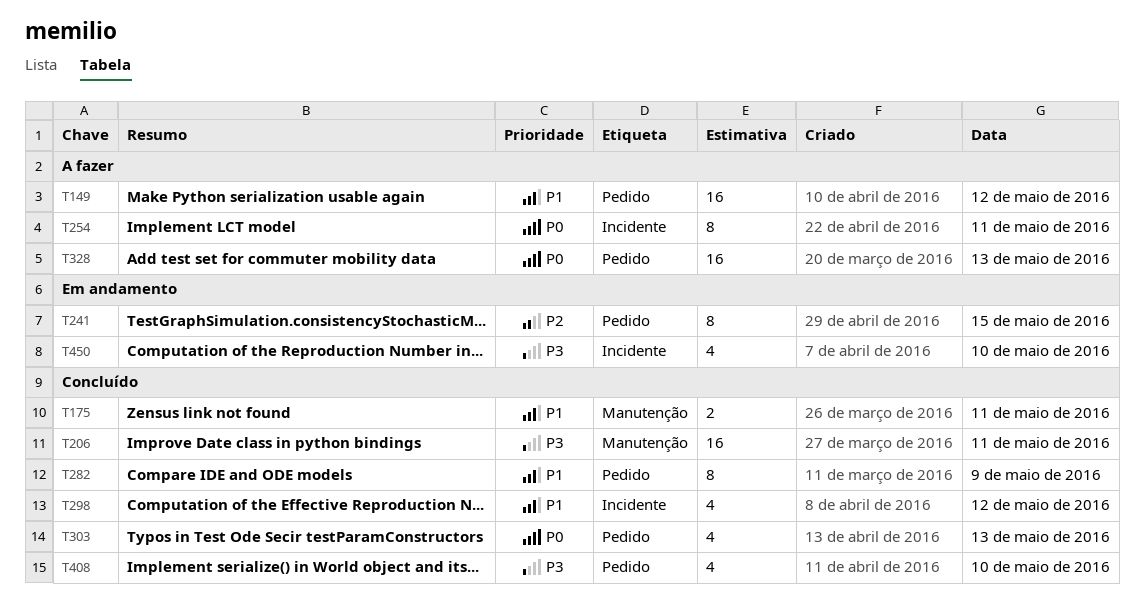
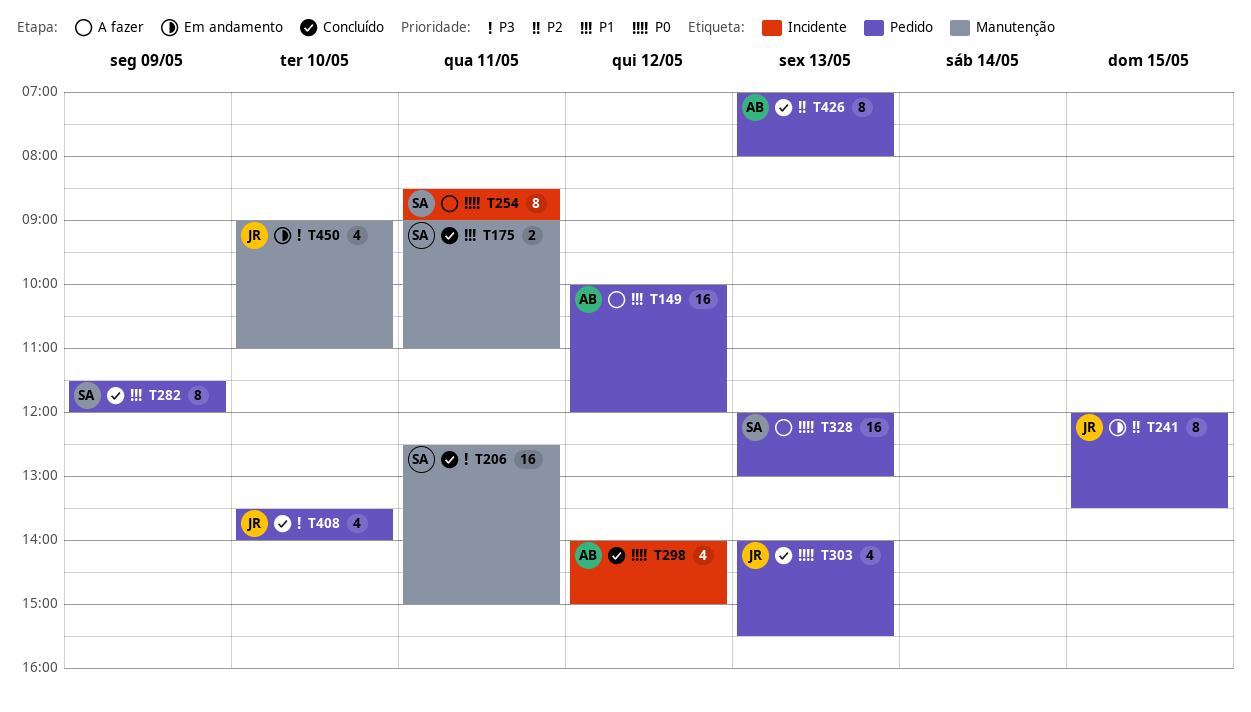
T298, priority: P1 -> P0
T426: none -> present
T450, label: Incidente -> Manutenção

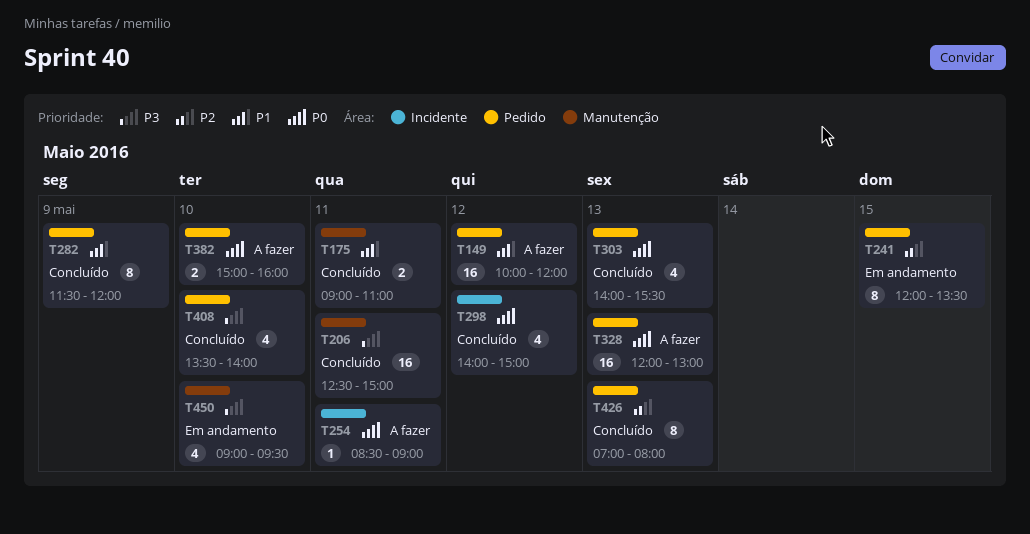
T254, estimate: 8 -> 1
T382: none -> present
T450, ends: 11:00 -> 09:30

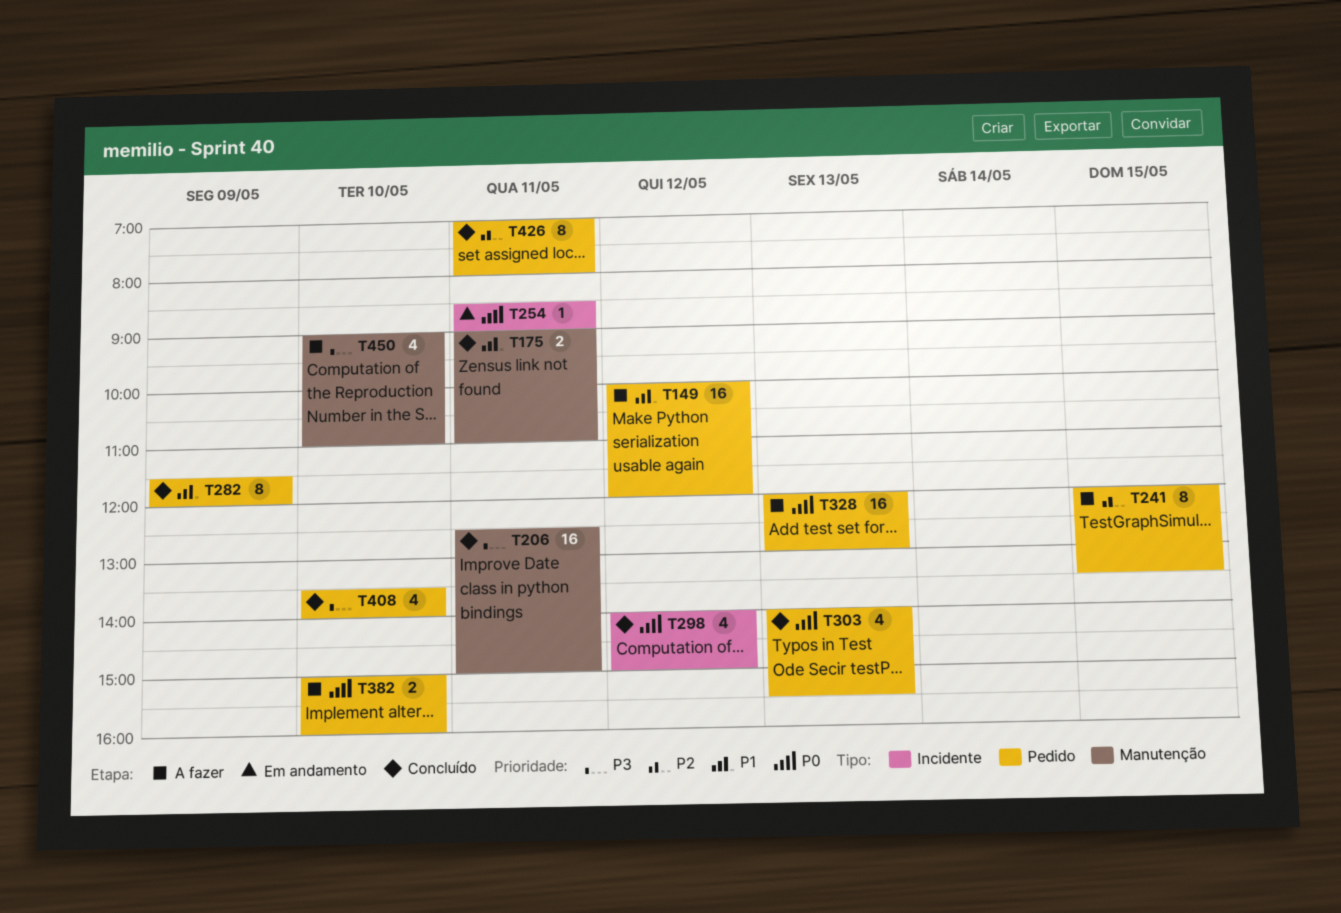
T241, status: Em andamento -> A fazer
T254, status: A fazer -> Em andamento
T426, day: May 13 -> May 11
T450, status: Em andamento -> A fazer
T450, ends: 09:30 -> 11:00

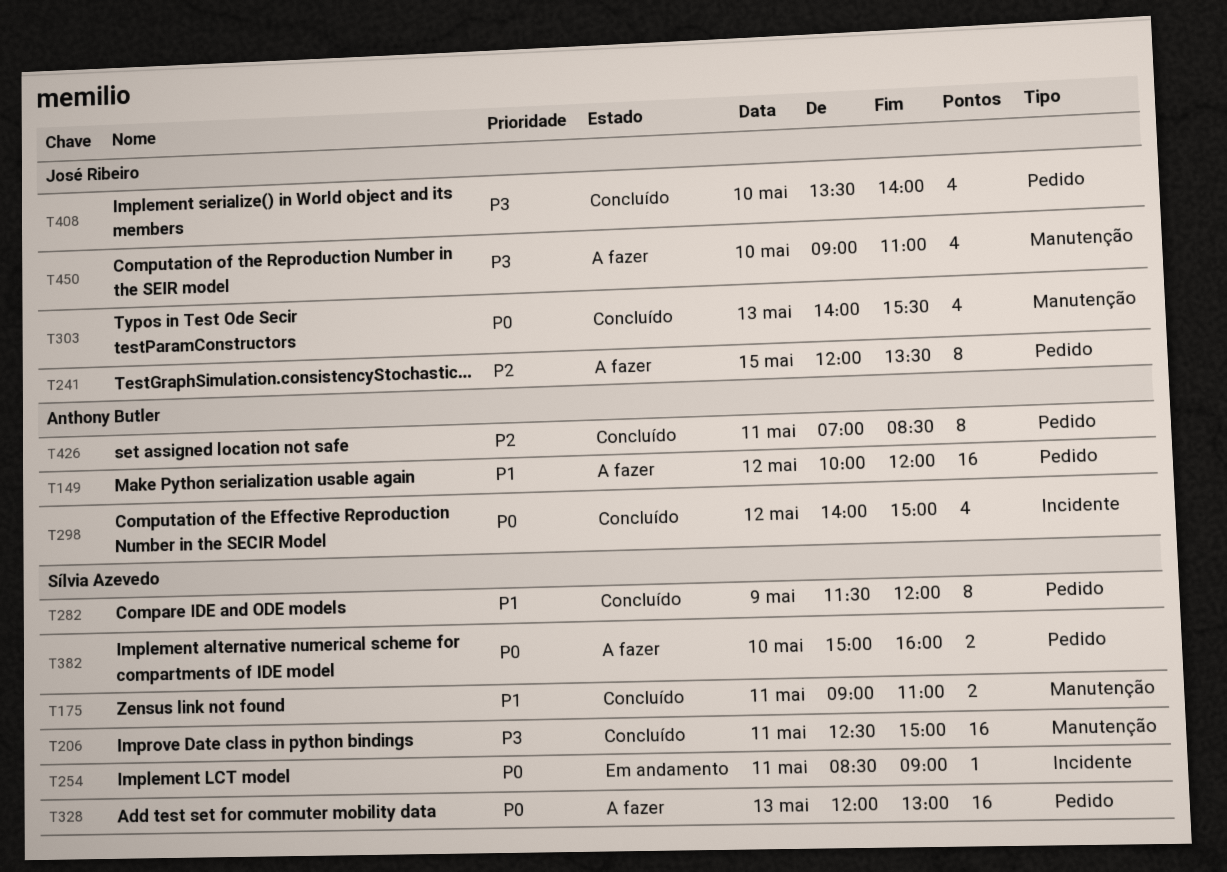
T303, label: Pedido -> Manutenção
T426, ends: 08:00 -> 08:30

